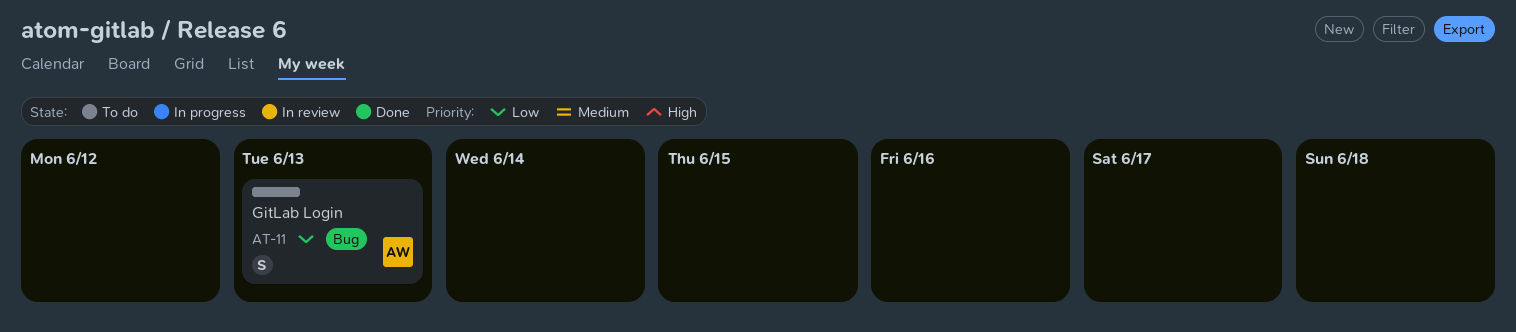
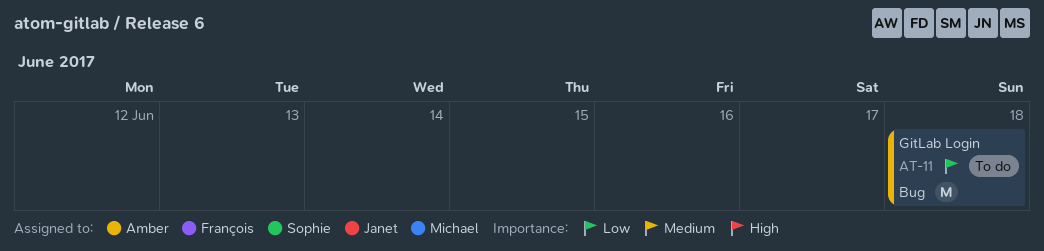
AT-11, estimate: S -> M
AT-11, due: Jun 13 -> Jun 18

